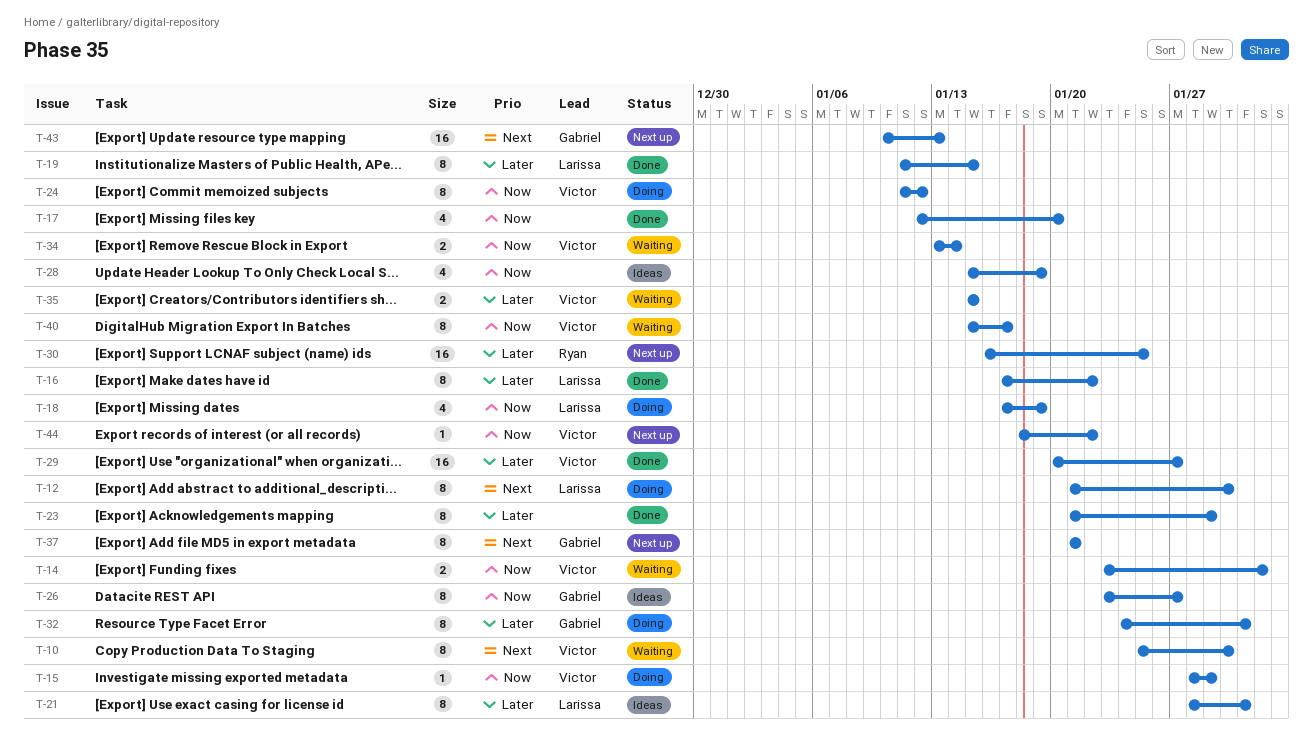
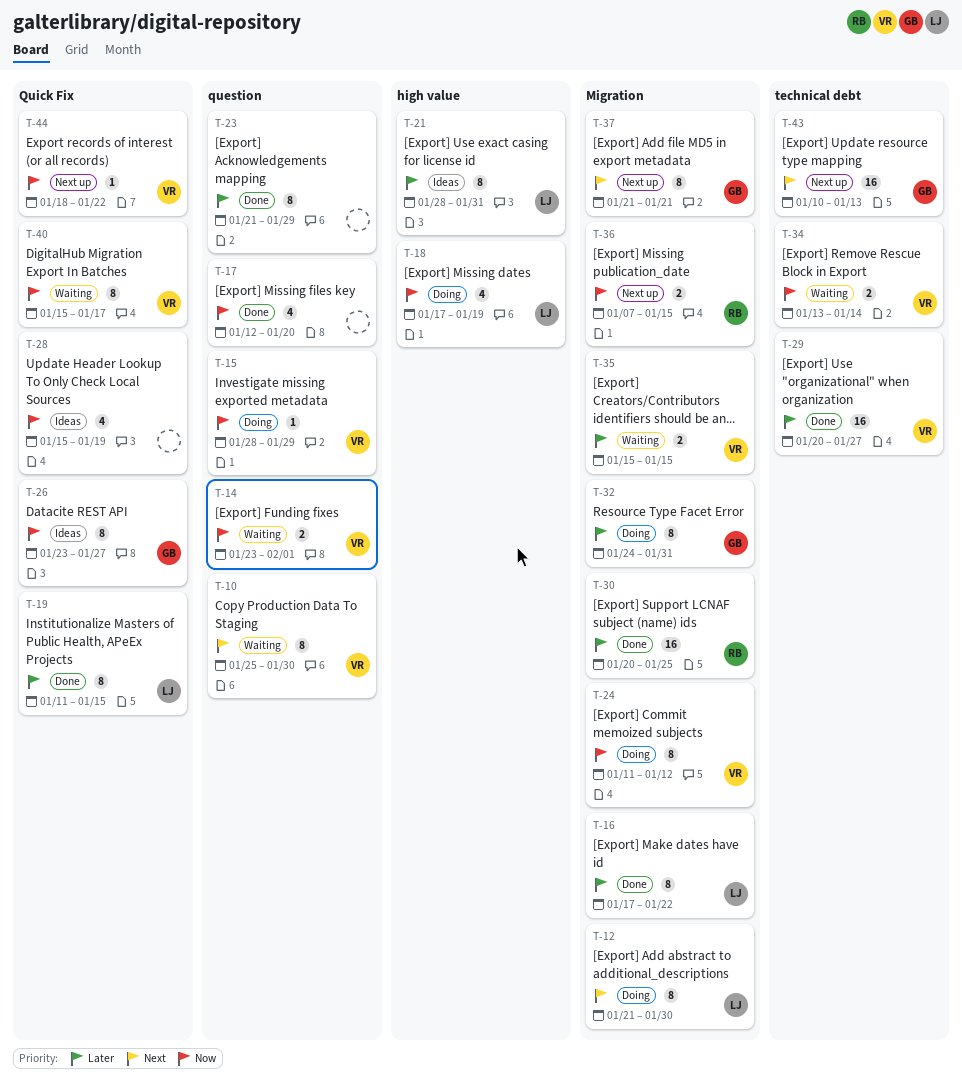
T-30, status: Next up -> Done
T-30, start: Jan 16 -> Jan 20
T-36: none -> present

